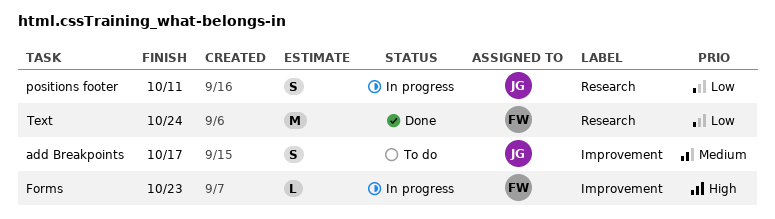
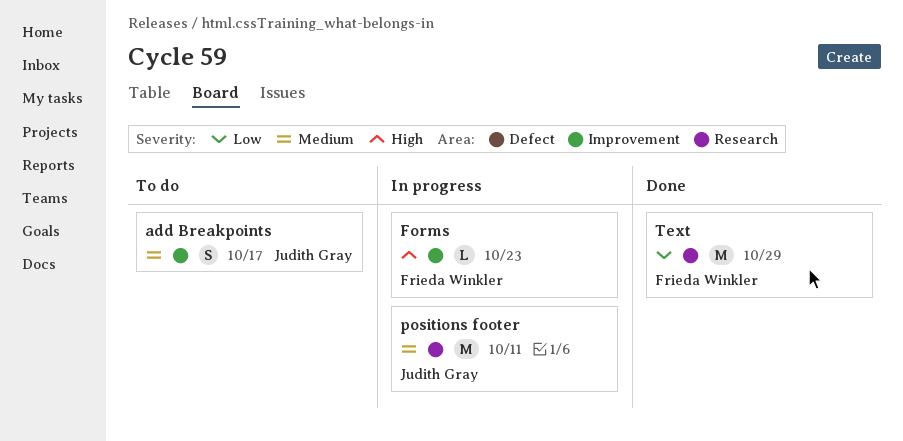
positions footer, priority: Low -> Medium
positions footer, estimate: S -> M
Text, due: Oct 24 -> Oct 29

